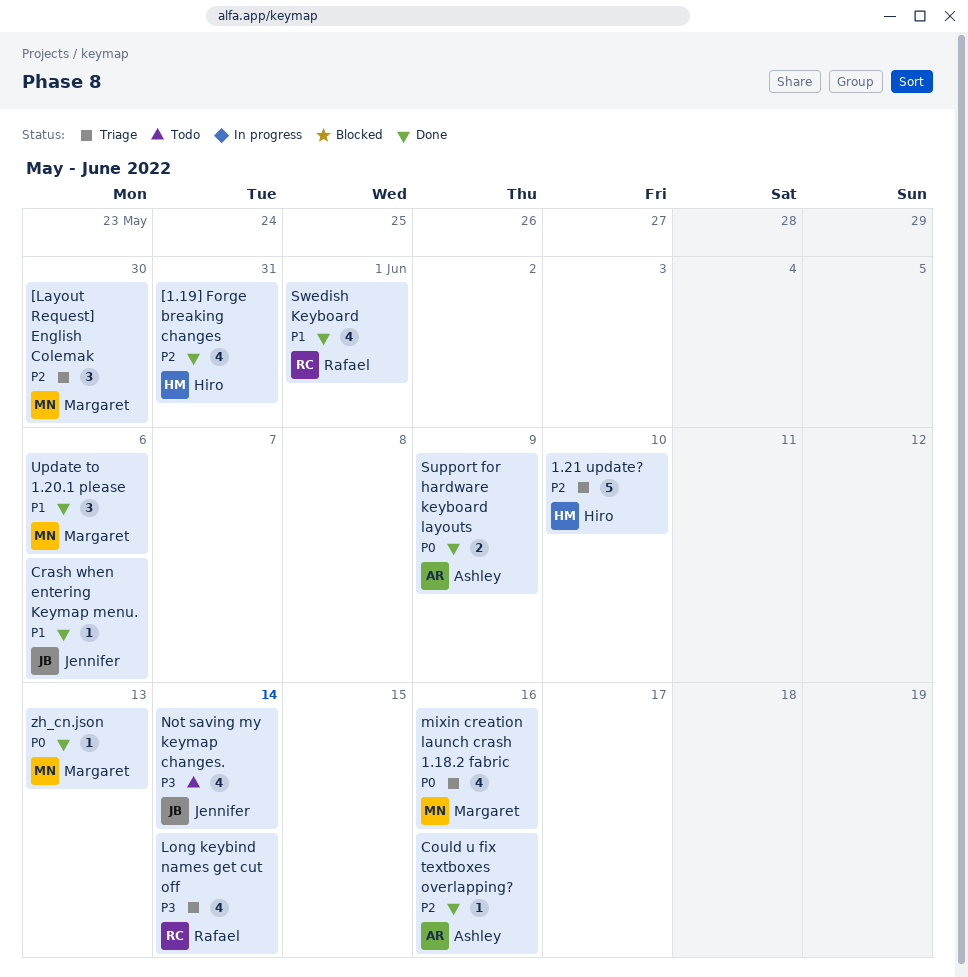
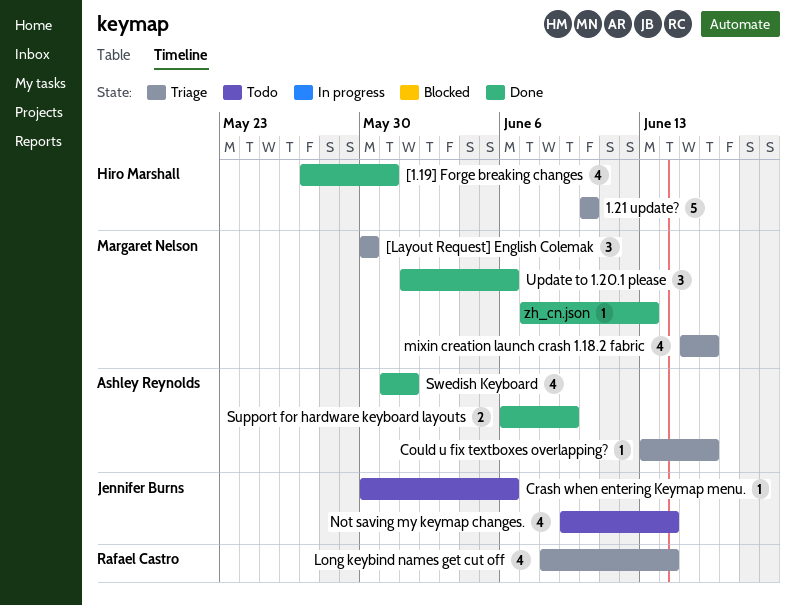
Could u fix textboxes overlapping?, status: Done -> Triage
Crash when entering Keymap menu., status: Done -> Todo
Swedish Keyboard, owner: Rafael Castro -> Ashley Reynolds

